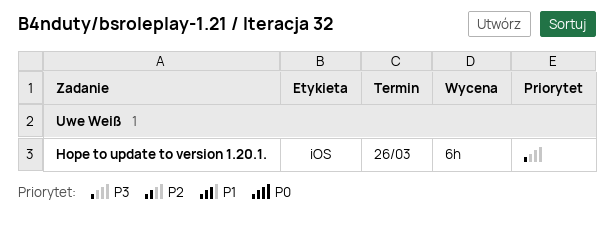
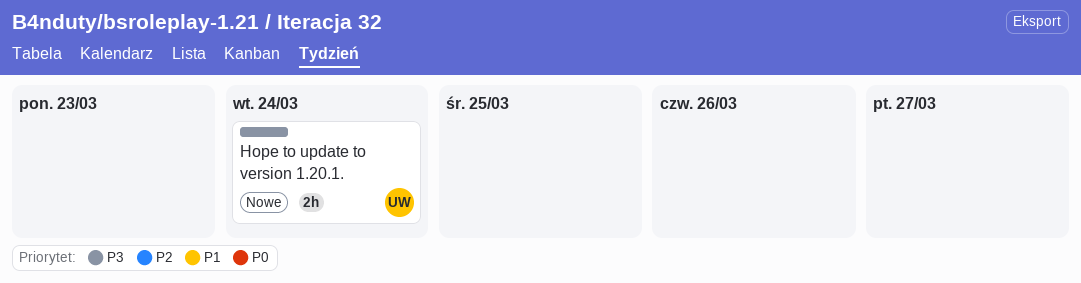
Hope to update to version 1.20.1., estimate: 6h -> 2h
Hope to update to version 1.20.1., due: Mar 26 -> Mar 24

